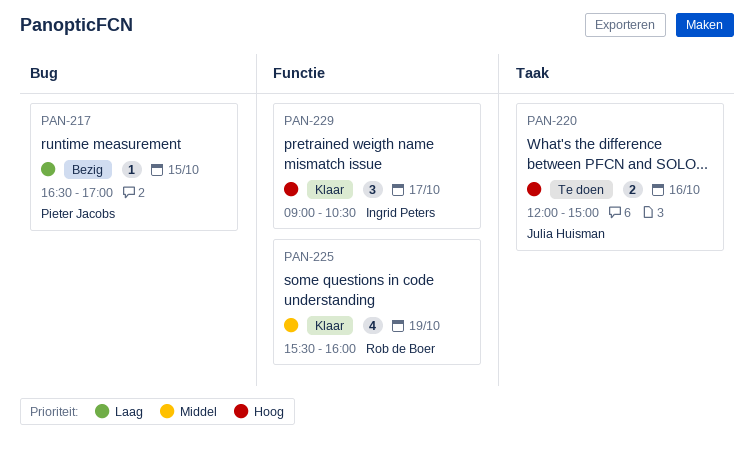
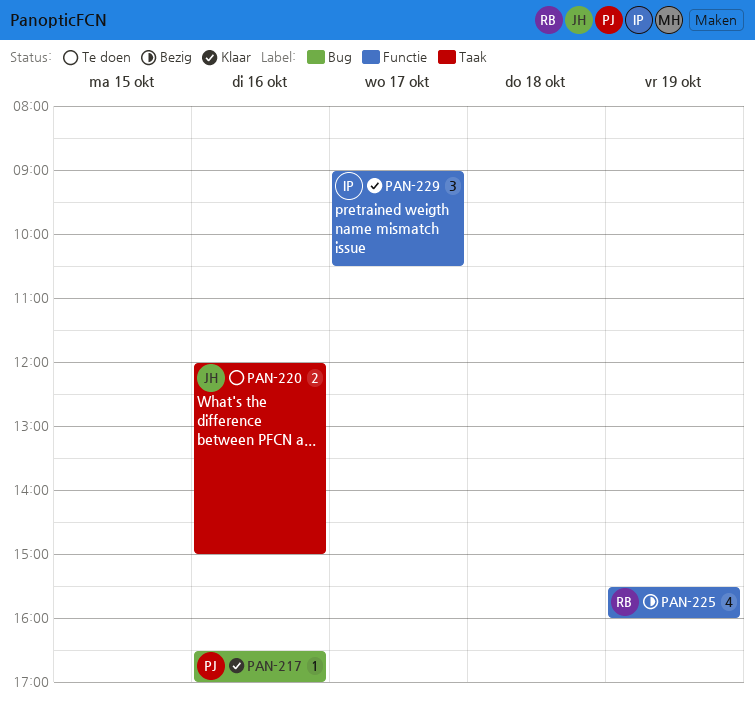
PAN-217, status: Bezig -> Klaar
PAN-217, day: Oct 15 -> Oct 16
PAN-225, status: Klaar -> Bezig

